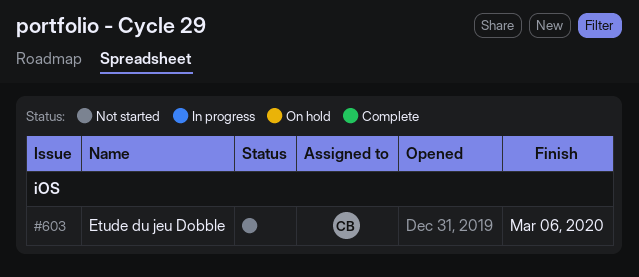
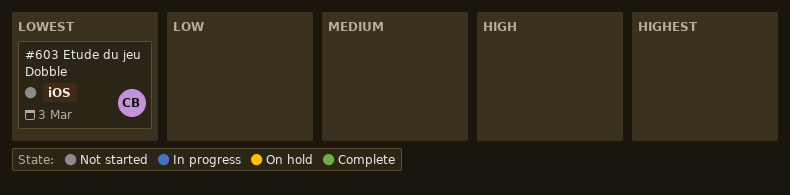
#603, due: Mar 6 -> Mar 3

